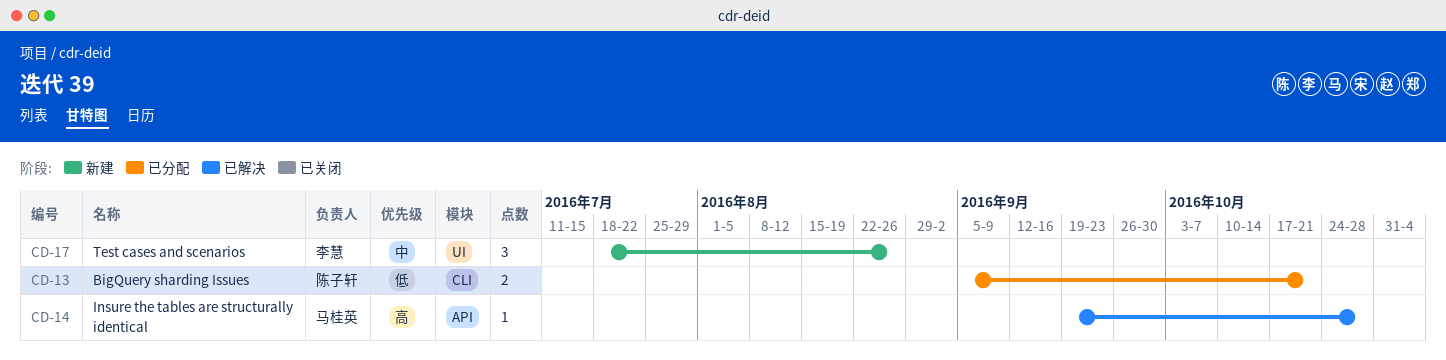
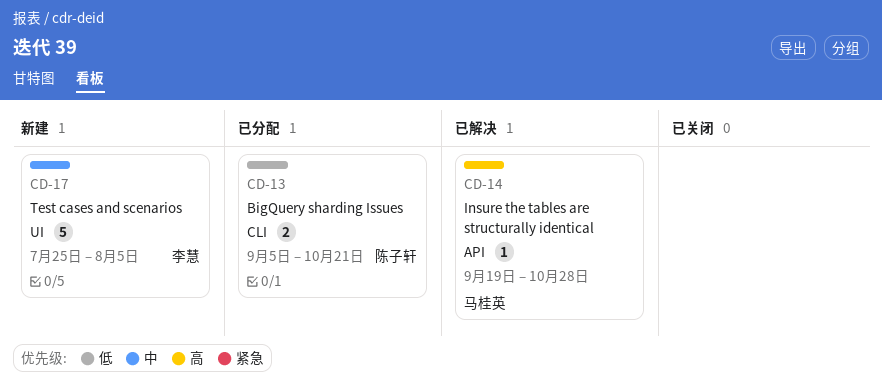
CD-17, estimate: 3 -> 5
CD-17, start: Jul 18 -> Jul 25
CD-17, due: Aug 26 -> Aug 5

